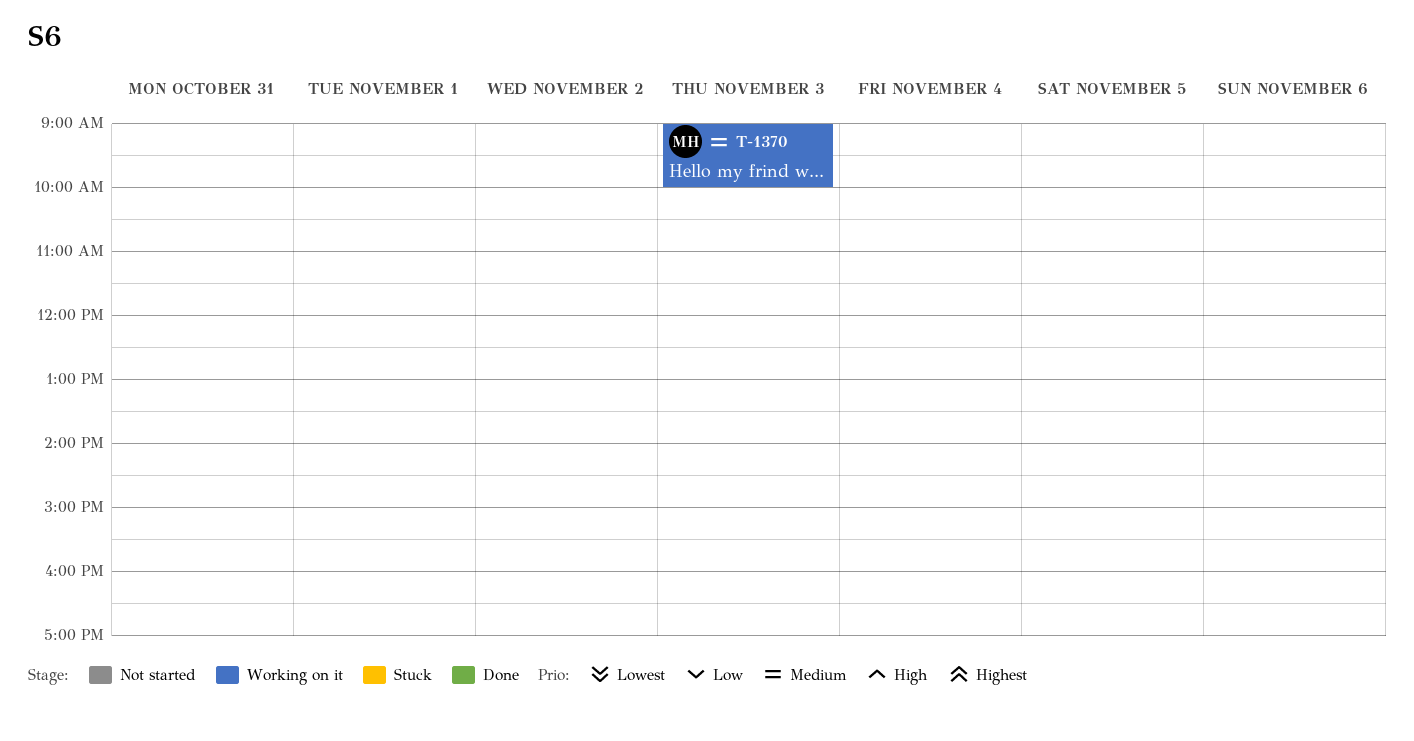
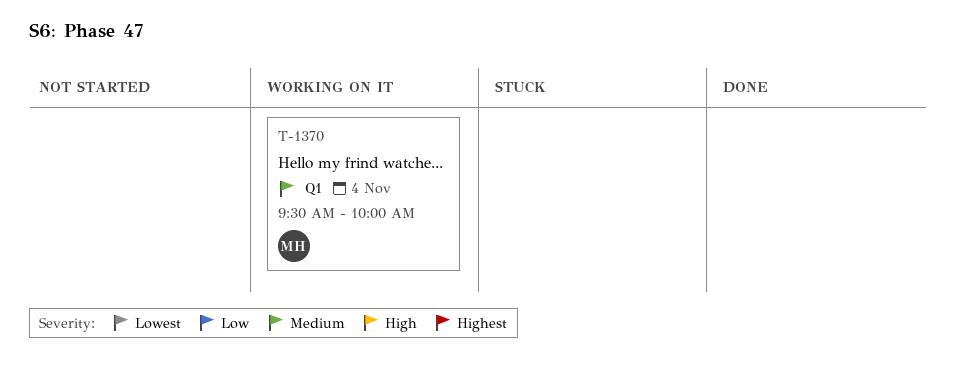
T-1370, day: Nov 3 -> Nov 4
T-1370, begins: 09:00 -> 09:30

